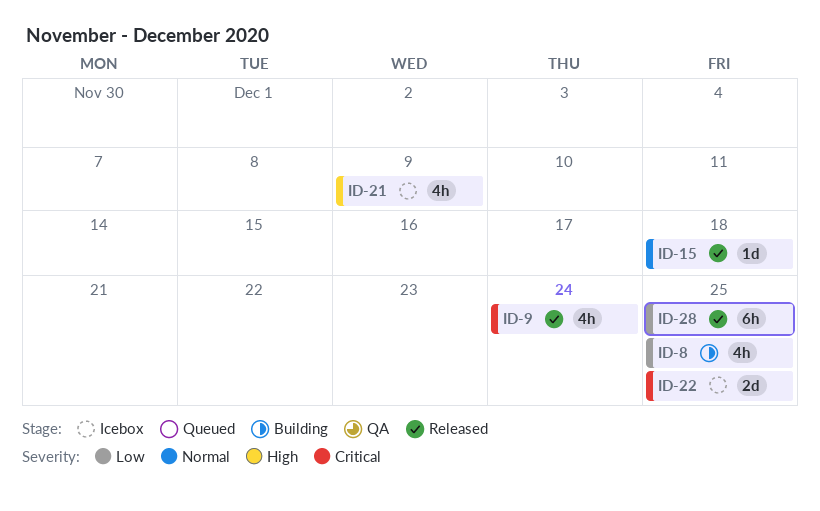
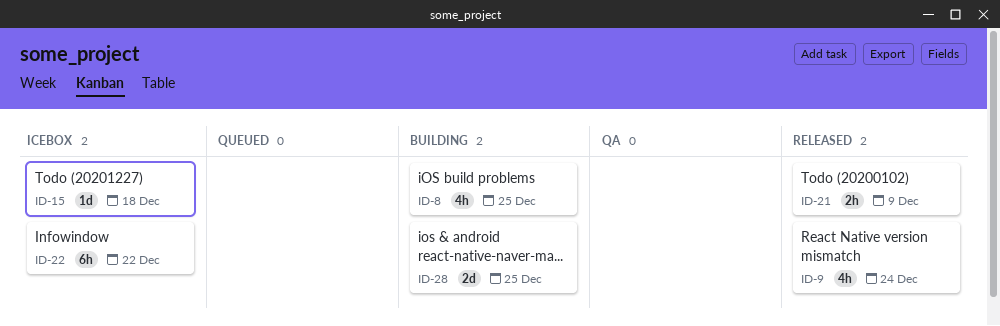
ID-15, status: Released -> Icebox
ID-21, status: Icebox -> Released
ID-21, estimate: 4h -> 2h
ID-22, estimate: 2d -> 6h
ID-22, due: Dec 25 -> Dec 22
ID-28, status: Released -> Building
ID-28, estimate: 6h -> 2d

